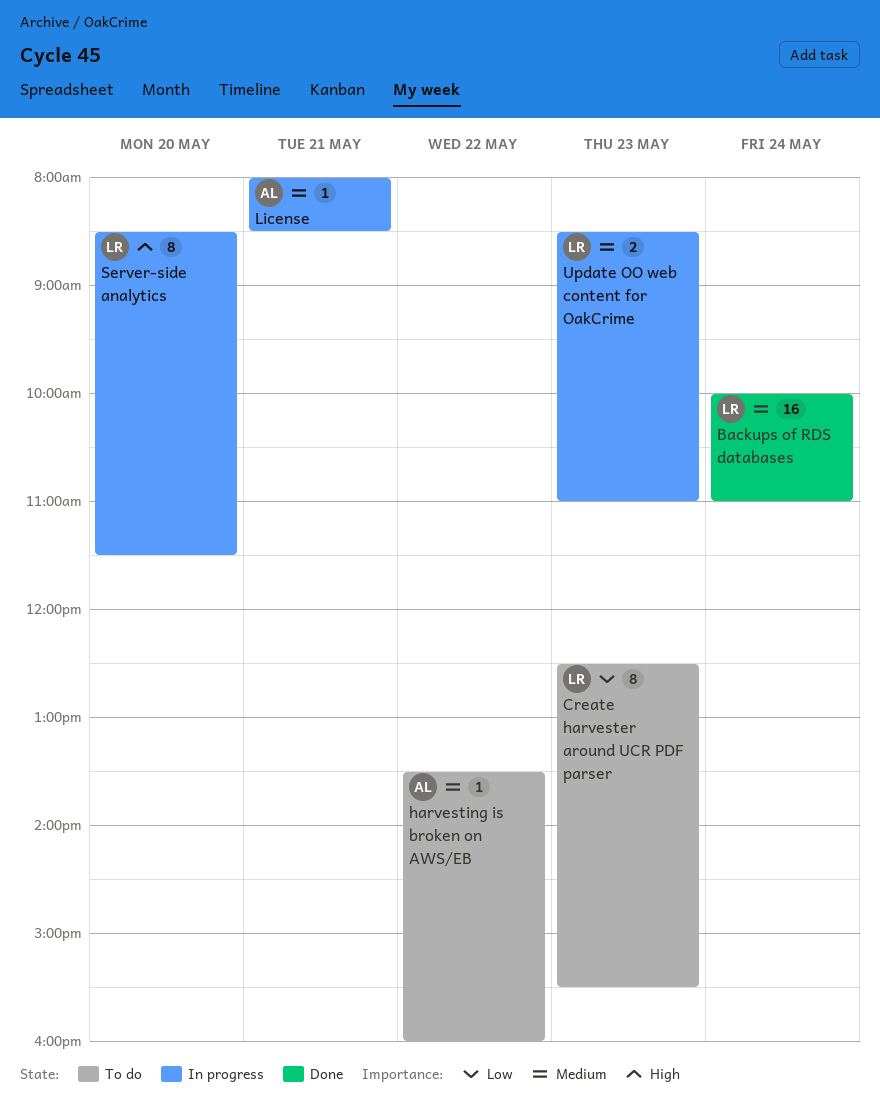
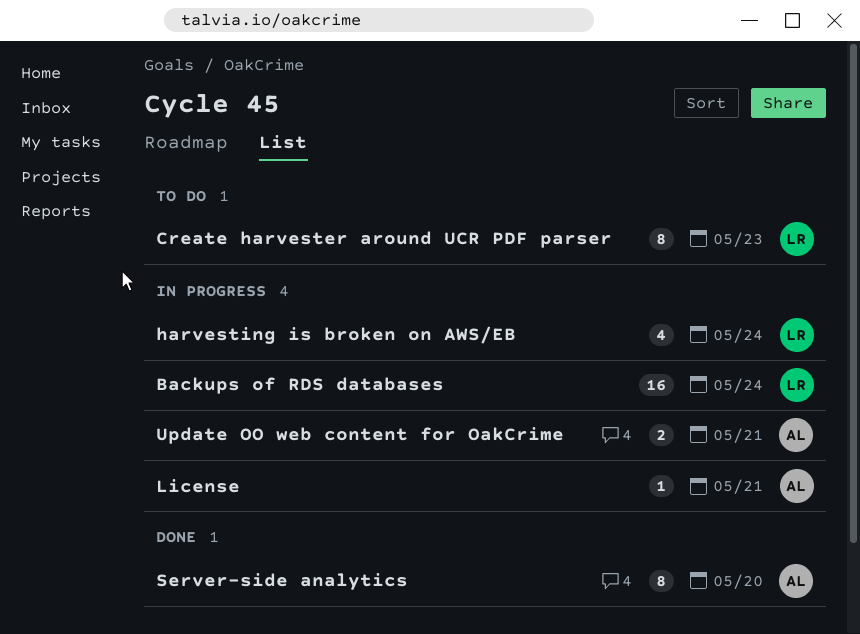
Backups of RDS databases, status: Done -> In progress
harvesting is broken on AWS/EB, status: To do -> In progress
harvesting is broken on AWS/EB, owner: AL -> LR
harvesting is broken on AWS/EB, estimate: 1 -> 4
harvesting is broken on AWS/EB, day: May 22 -> May 24
Server-side analytics, status: In progress -> Done
Server-side analytics, owner: LR -> AL
Update OO web content for OakCrime, owner: LR -> AL
Update OO web content for OakCrime, day: May 23 -> May 21

